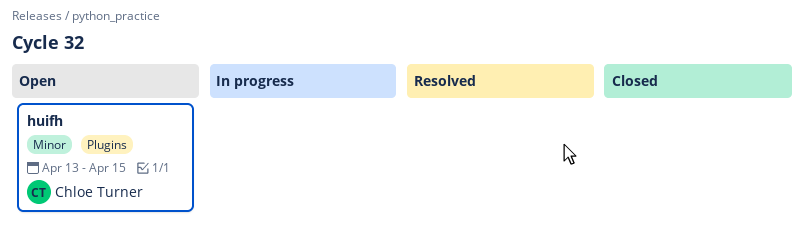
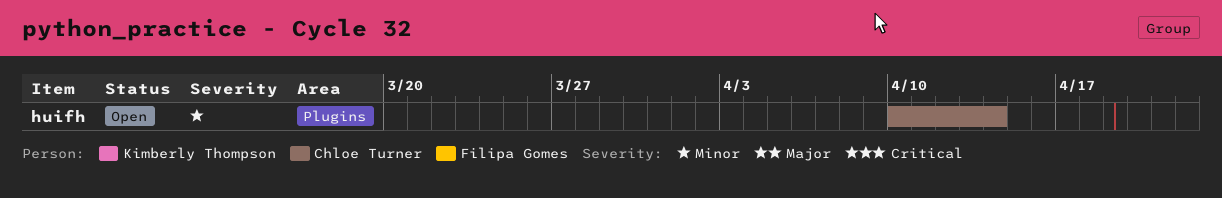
huifh, start: Apr 13 -> Apr 10
huifh, due: Apr 15 -> Apr 14

